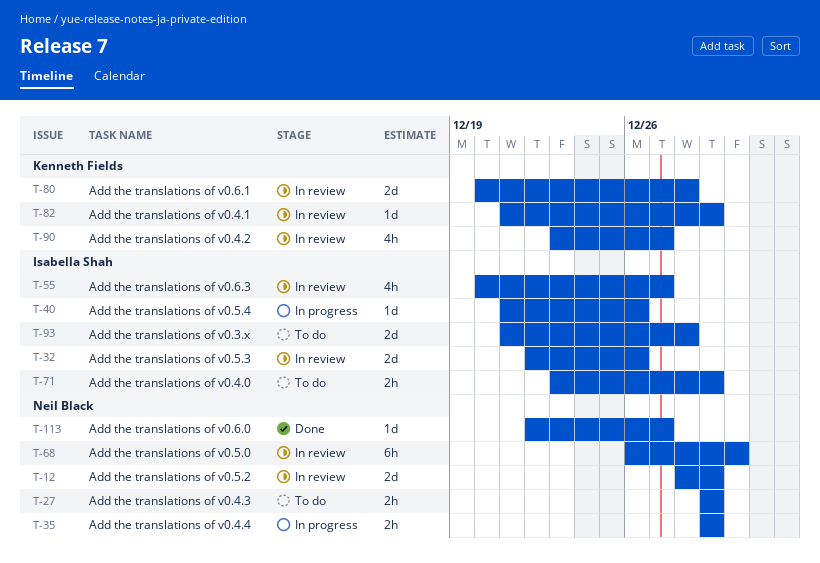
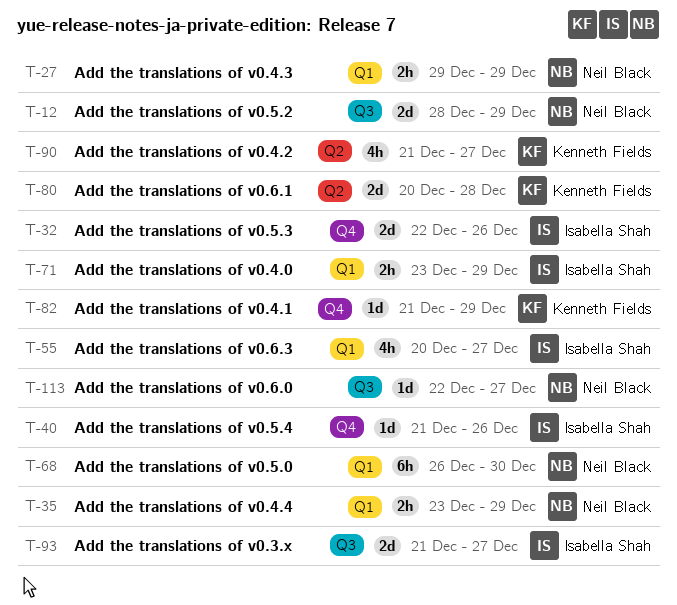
T-35, start: Dec 29 -> Dec 23
T-90, start: Dec 23 -> Dec 21
T-93, due: Dec 28 -> Dec 27

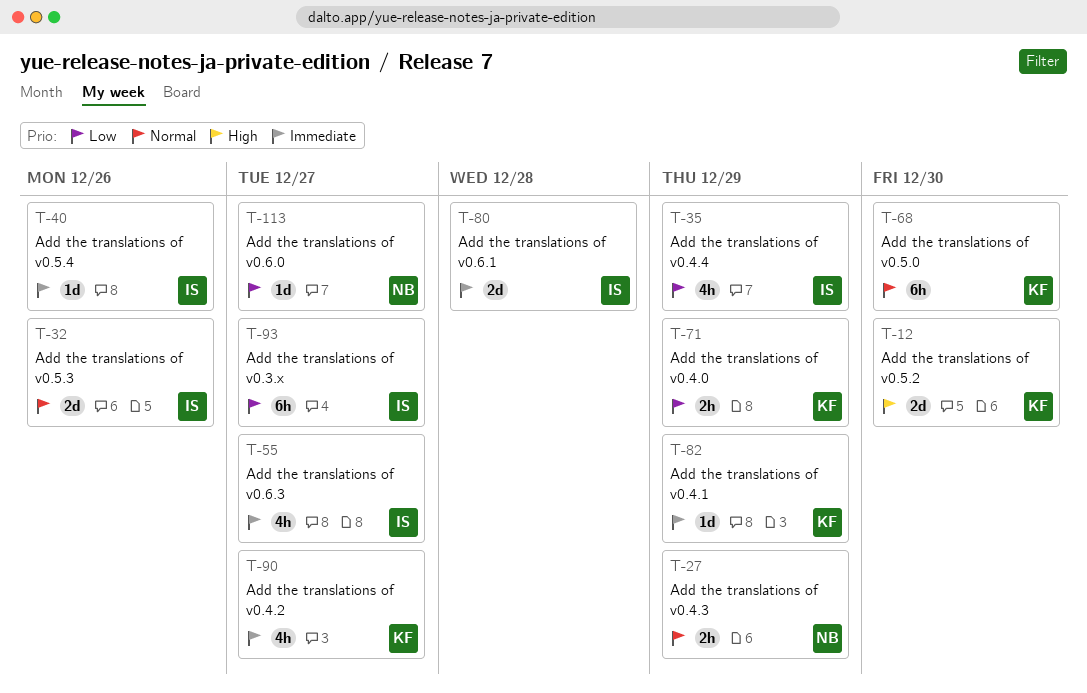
T-12, owner: Neil Black -> Kenneth Fields
T-12, due: Dec 29 -> Dec 30
T-35, owner: Neil Black -> Isabella Shah
T-35, estimate: 2h -> 4h
T-68, owner: Neil Black -> Kenneth Fields
T-71, owner: Isabella Shah -> Kenneth Fields
T-80, owner: Kenneth Fields -> Isabella Shah
T-93, estimate: 2d -> 6h

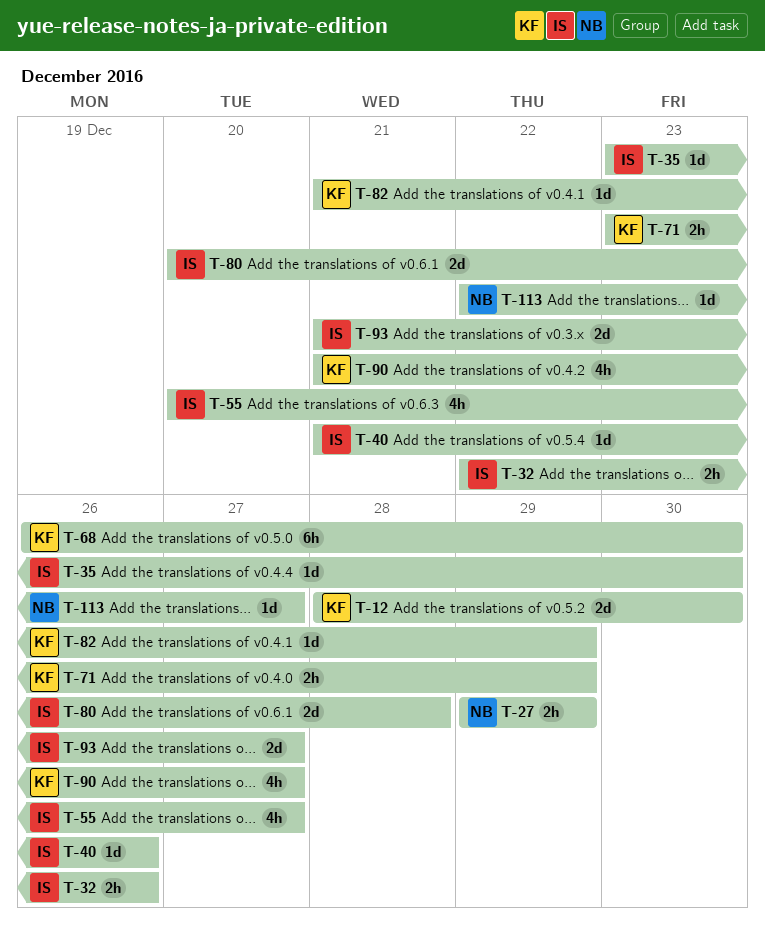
T-32, estimate: 2d -> 2h
T-35, estimate: 4h -> 1d
T-35, due: Dec 29 -> Dec 30
T-93, estimate: 6h -> 2d

